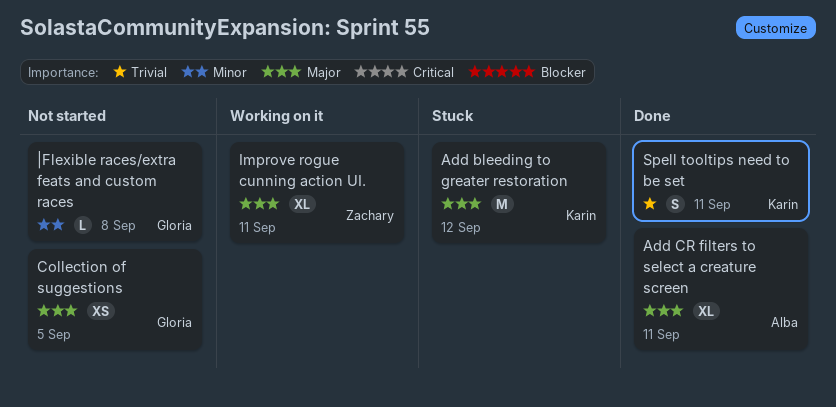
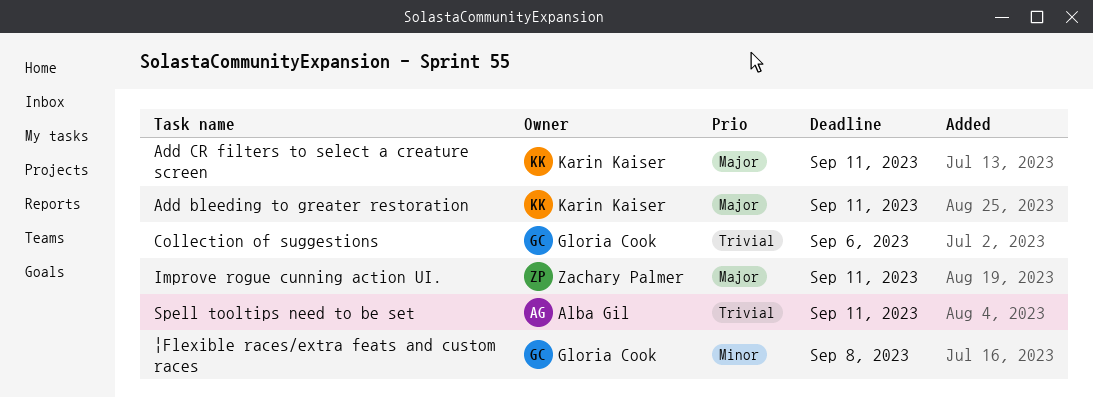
Add bleeding to greater restoration, due: Sep 12 -> Sep 11
Add CR filters to select a creature screen, owner: Alba Gil -> Karin Kaiser
Collection of suggestions, priority: Major -> Trivial
Collection of suggestions, due: Sep 5 -> Sep 6
Spell tooltips need to be set, owner: Karin Kaiser -> Alba Gil

